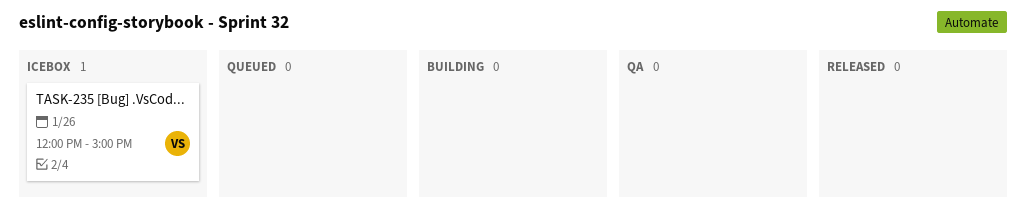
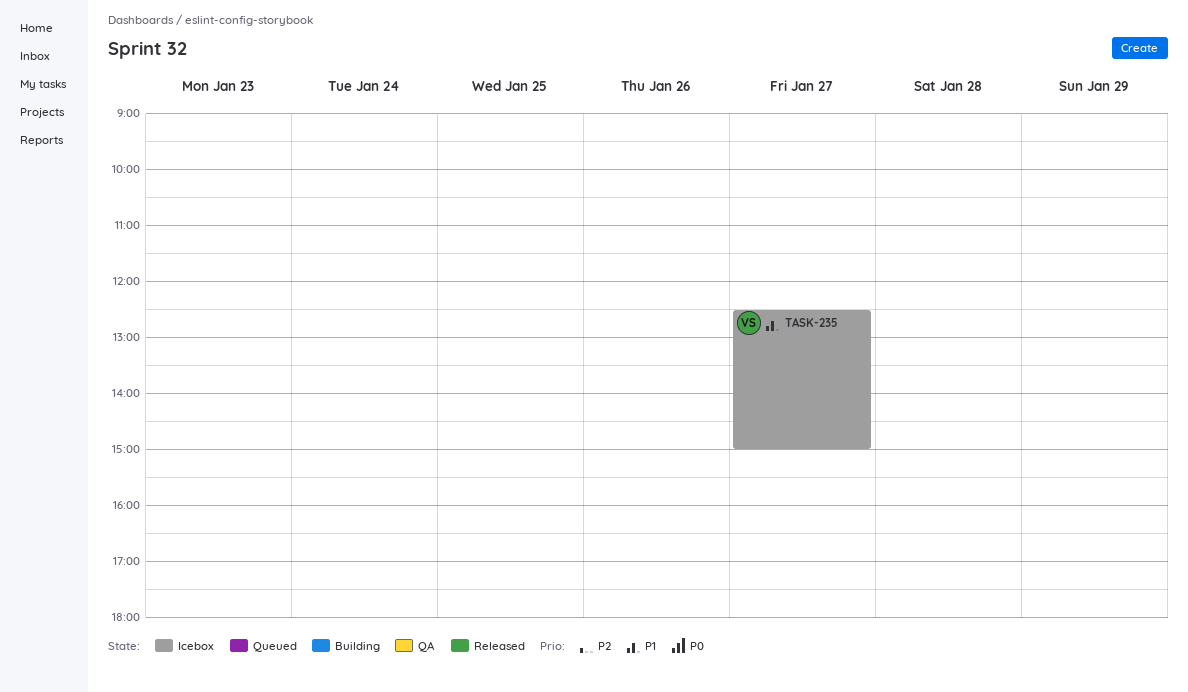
TASK-235, day: Jan 26 -> Jan 27
TASK-235, begins: 12:00 -> 12:30

